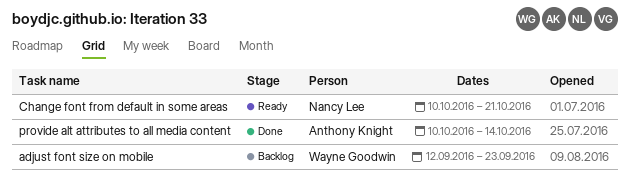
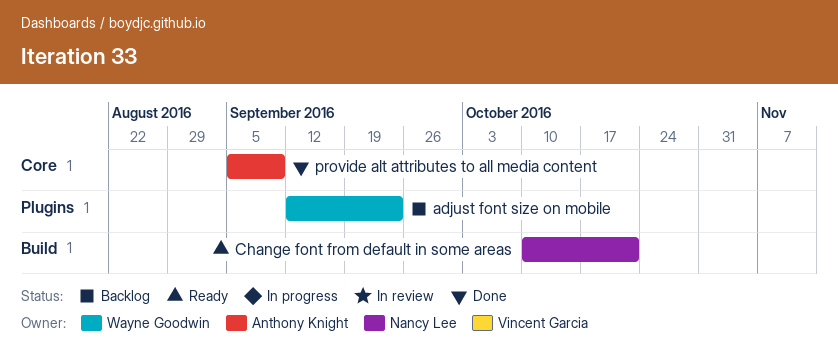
provide alt attributes to all media content, start: Oct 10 -> Sep 5
provide alt attributes to all media content, due: Oct 14 -> Sep 9

